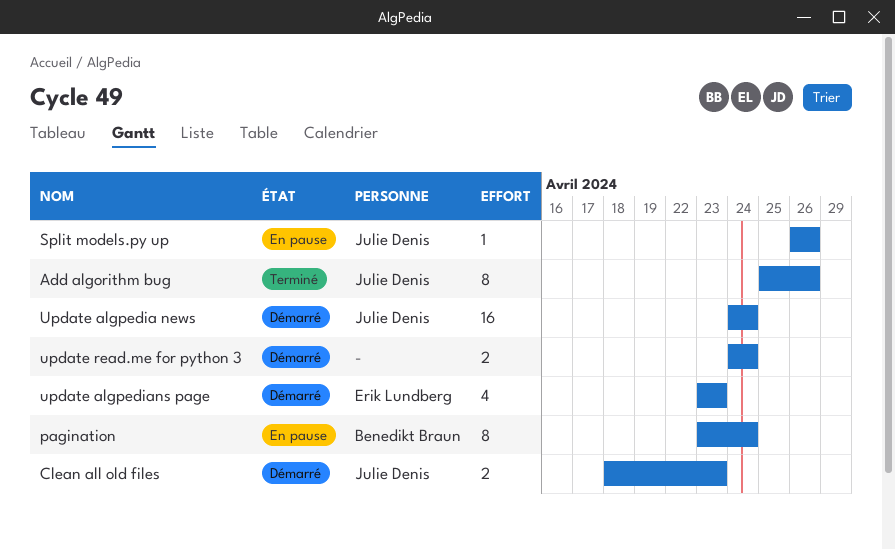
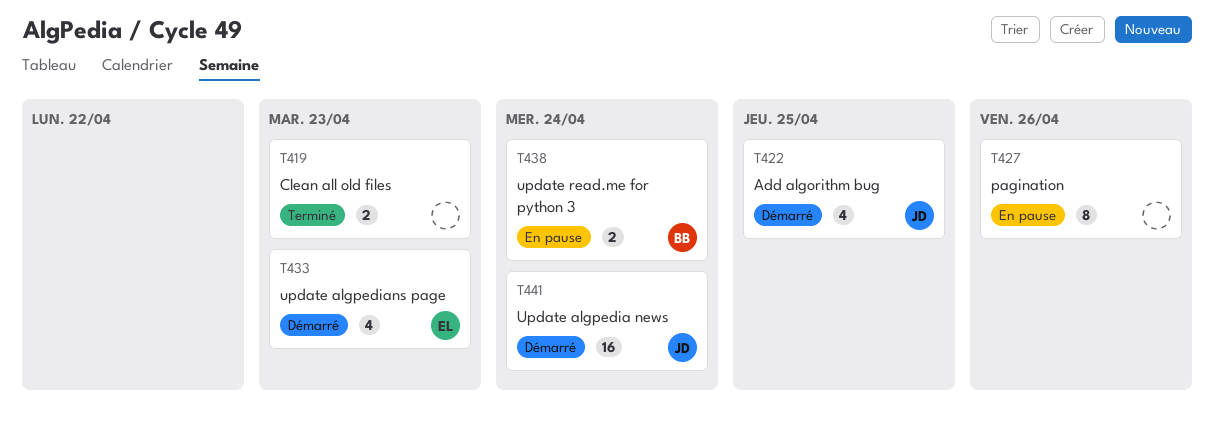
Add algorithm bug, status: Terminé -> Démarré
Add algorithm bug, estimate: 8 -> 4
Add algorithm bug, due: Apr 26 -> Apr 25
Clean all old files, status: Démarré -> Terminé
Clean all old files, owner: Julie Denis -> none
pagination, owner: Benedikt Braun -> none
pagination, due: Apr 24 -> Apr 26
Split models.py up: present -> none
update read.me for python 3, status: Démarré -> En pause
update read.me for python 3, owner: none -> Benedikt Braun

